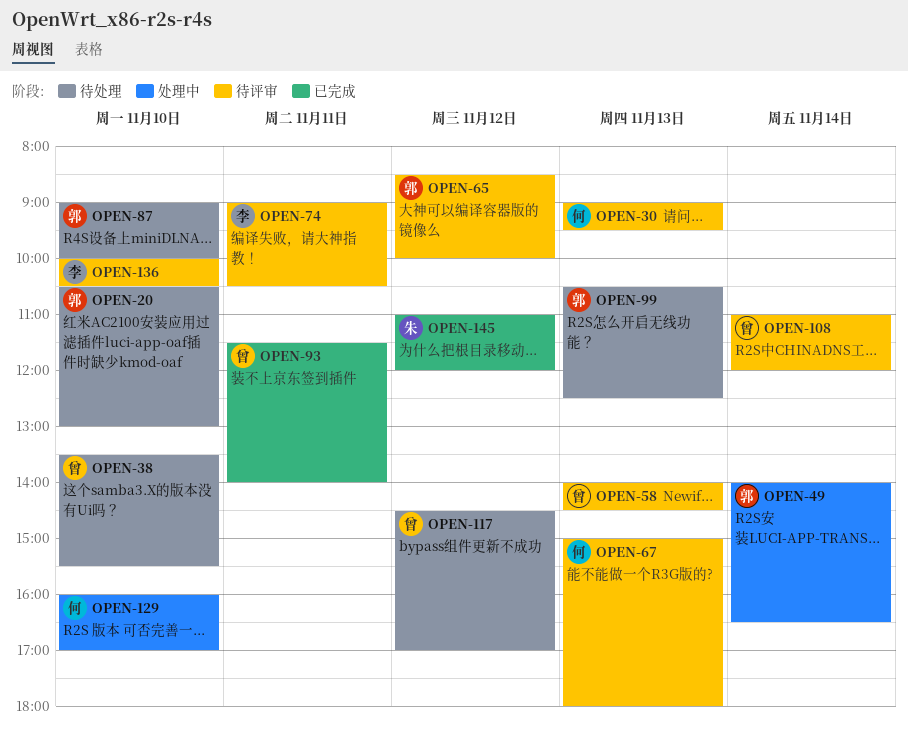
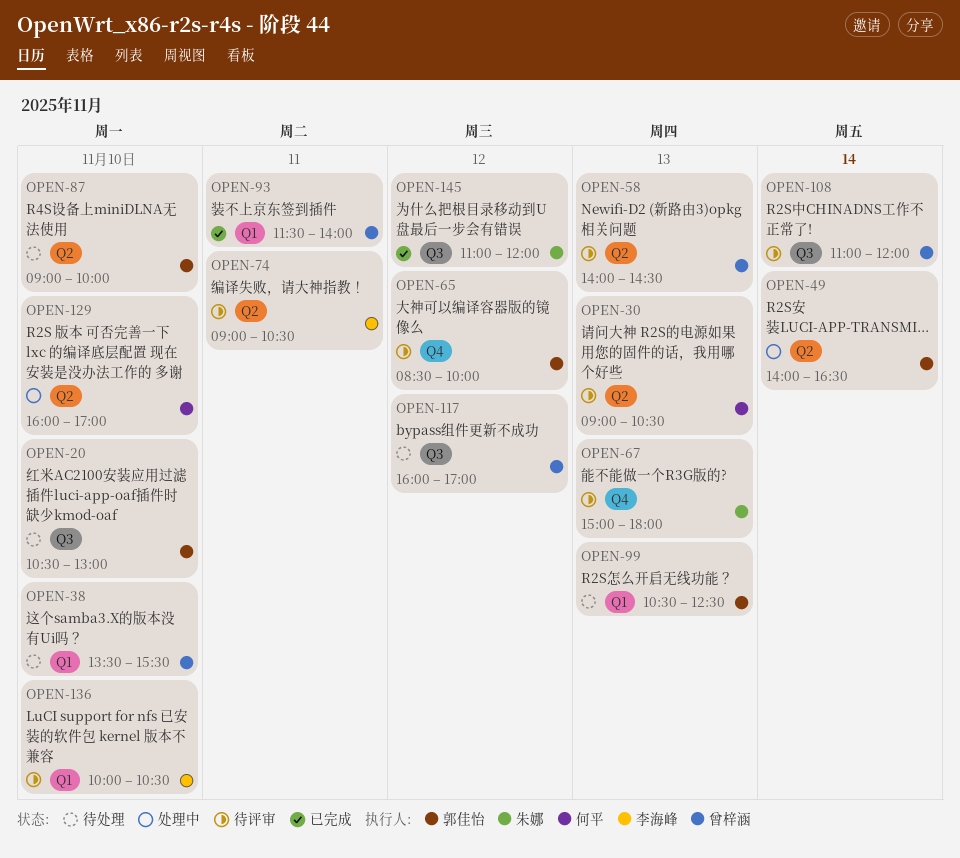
OPEN-30, ends: 09:30 -> 10:30
OPEN-67, owner: 何平 -> 朱娜
OPEN-117, begins: 14:30 -> 16:00

